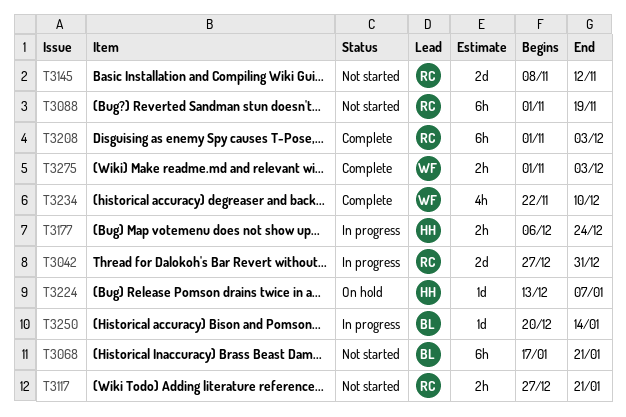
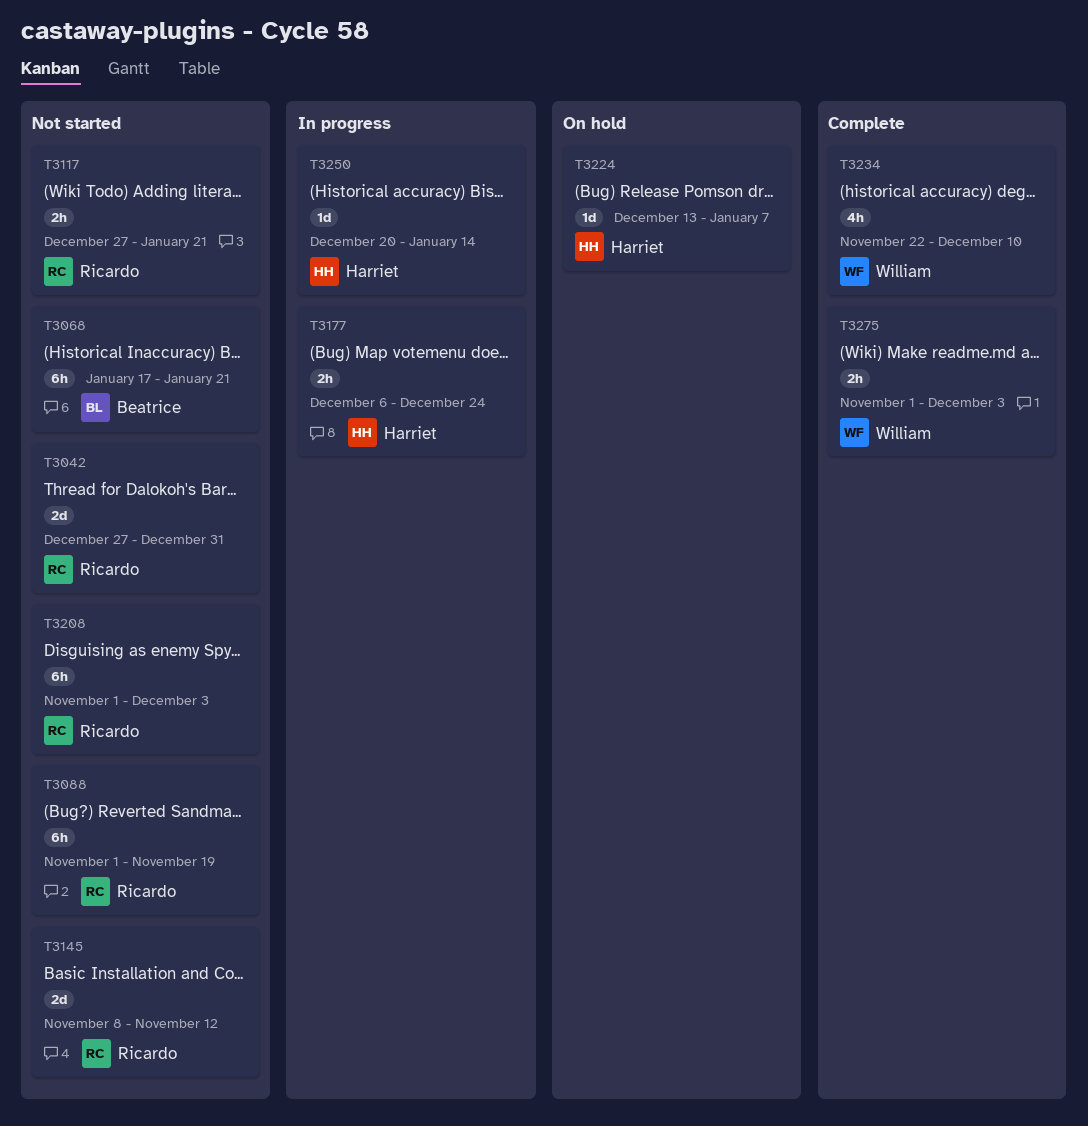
T3042, status: In progress -> Not started
T3208, status: Complete -> Not started
T3250, owner: Beatrice -> Harriet

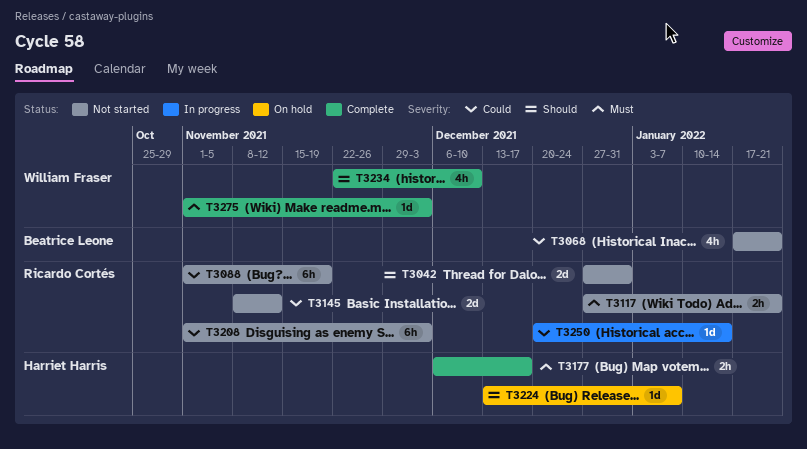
T3068, estimate: 6h -> 4h
T3177, status: In progress -> Complete
T3177, due: Dec 24 -> Dec 17
T3250, owner: Harriet Harris -> Ricardo Cortés
T3275, estimate: 2h -> 1d

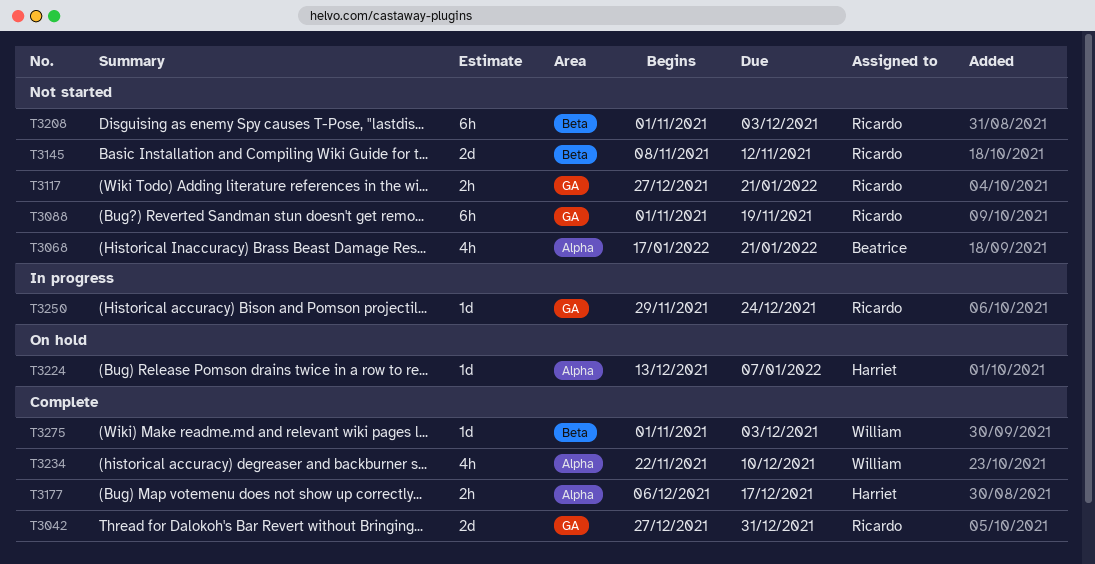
T3042, status: Not started -> Complete
T3250, start: Dec 20 -> Nov 29
T3250, due: Jan 14 -> Dec 24

